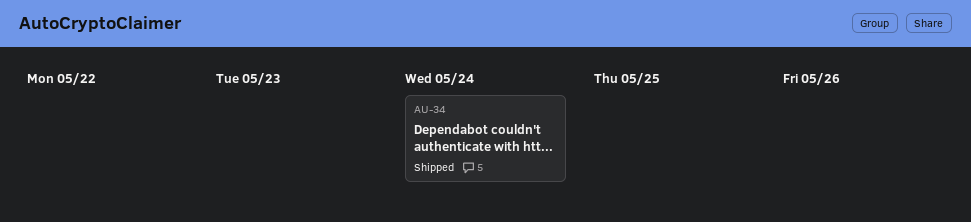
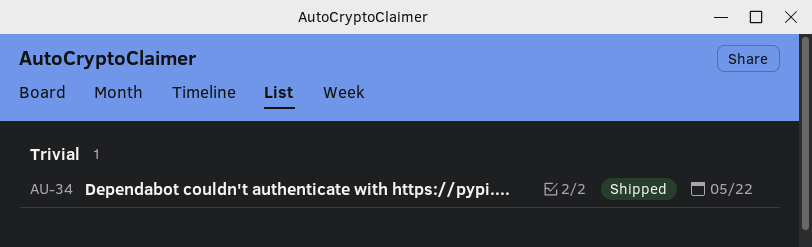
AU-34, due: May 24 -> May 22

